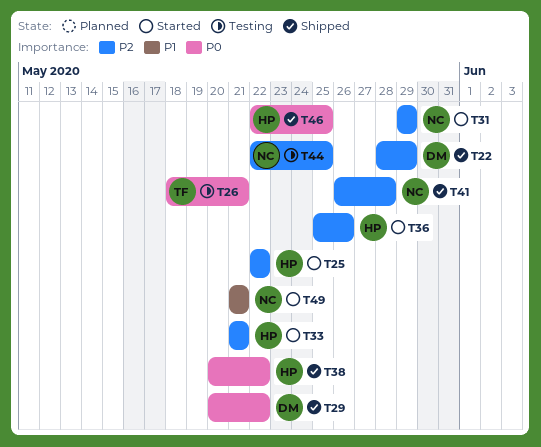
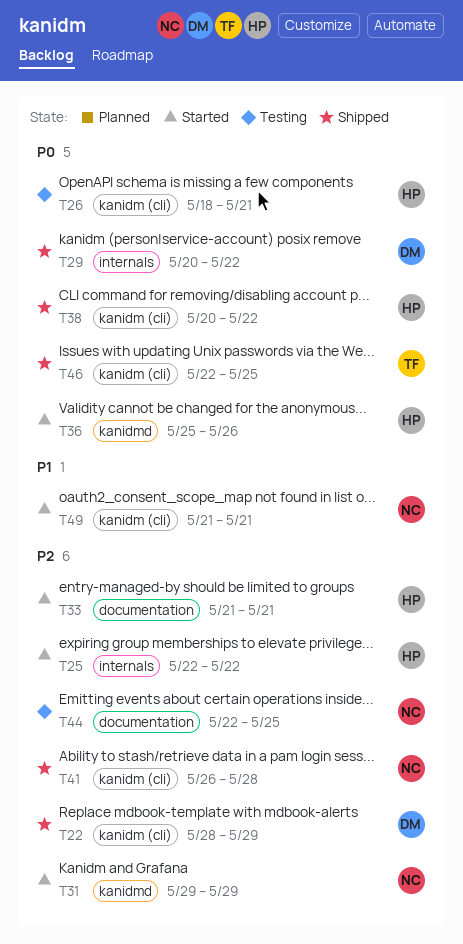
T26, owner: TF -> HP
T36, priority: P2 -> P0
T46, owner: HP -> TF

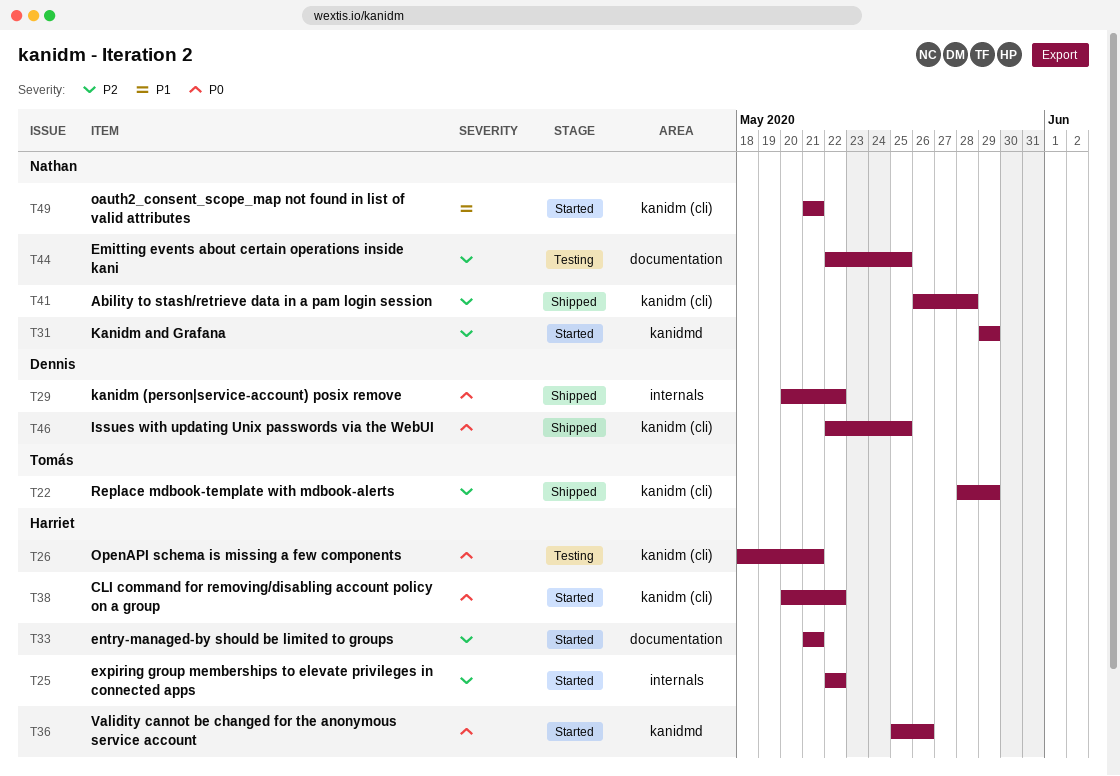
T22, owner: Dennis -> Tomás
T38, status: Shipped -> Started
T46, owner: Tomás -> Dennis

